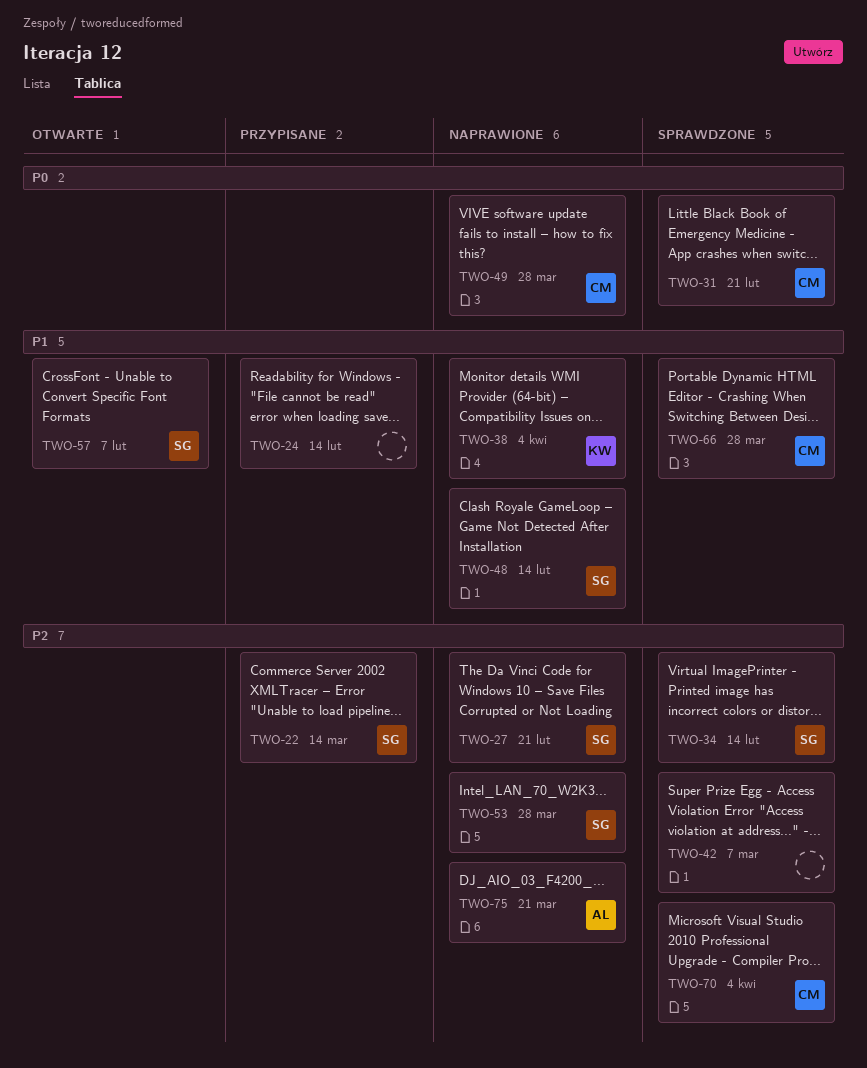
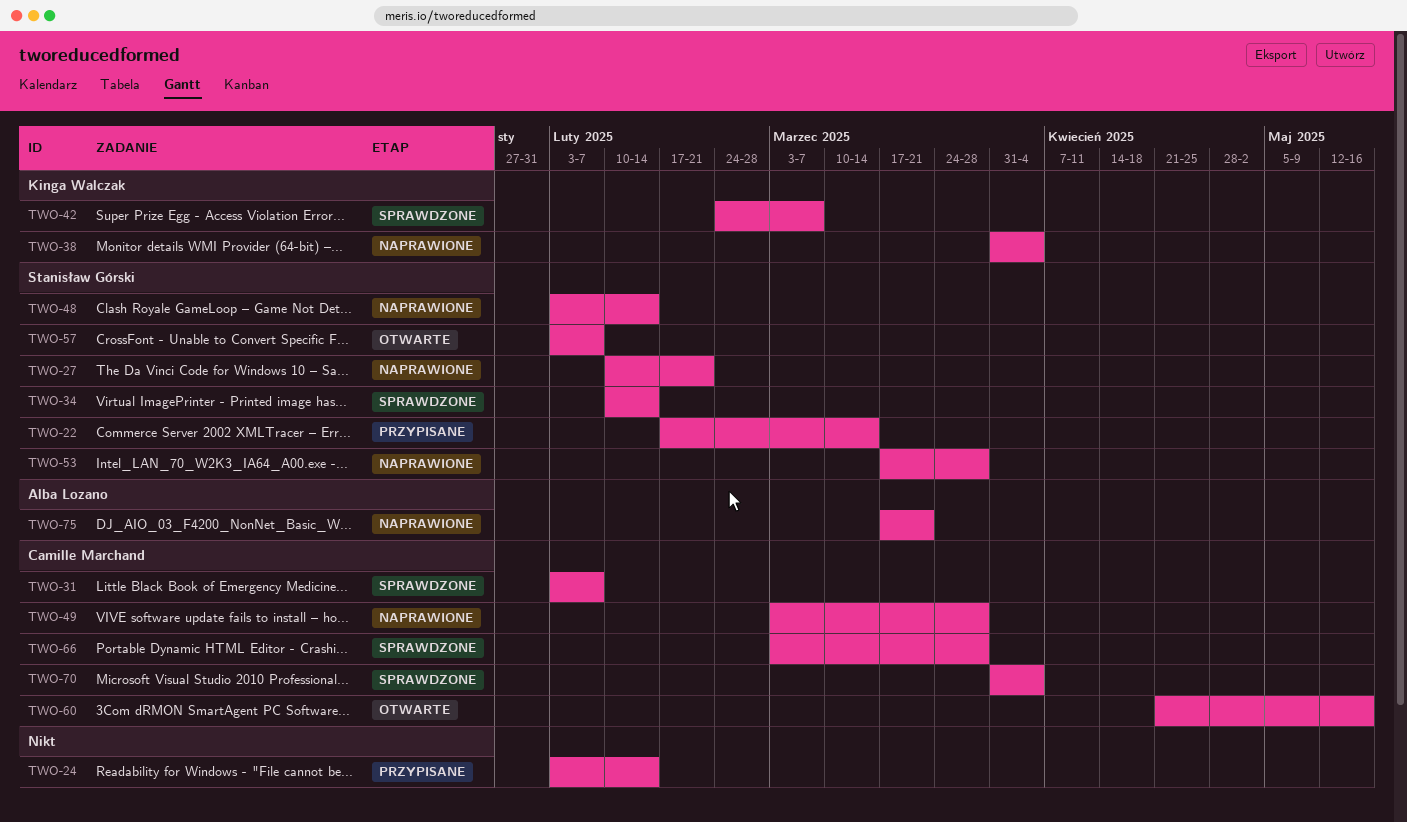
TWO-31, due: Feb 21 -> Feb 7
TWO-42, owner: none -> Kinga Walczak
TWO-60: none -> present

